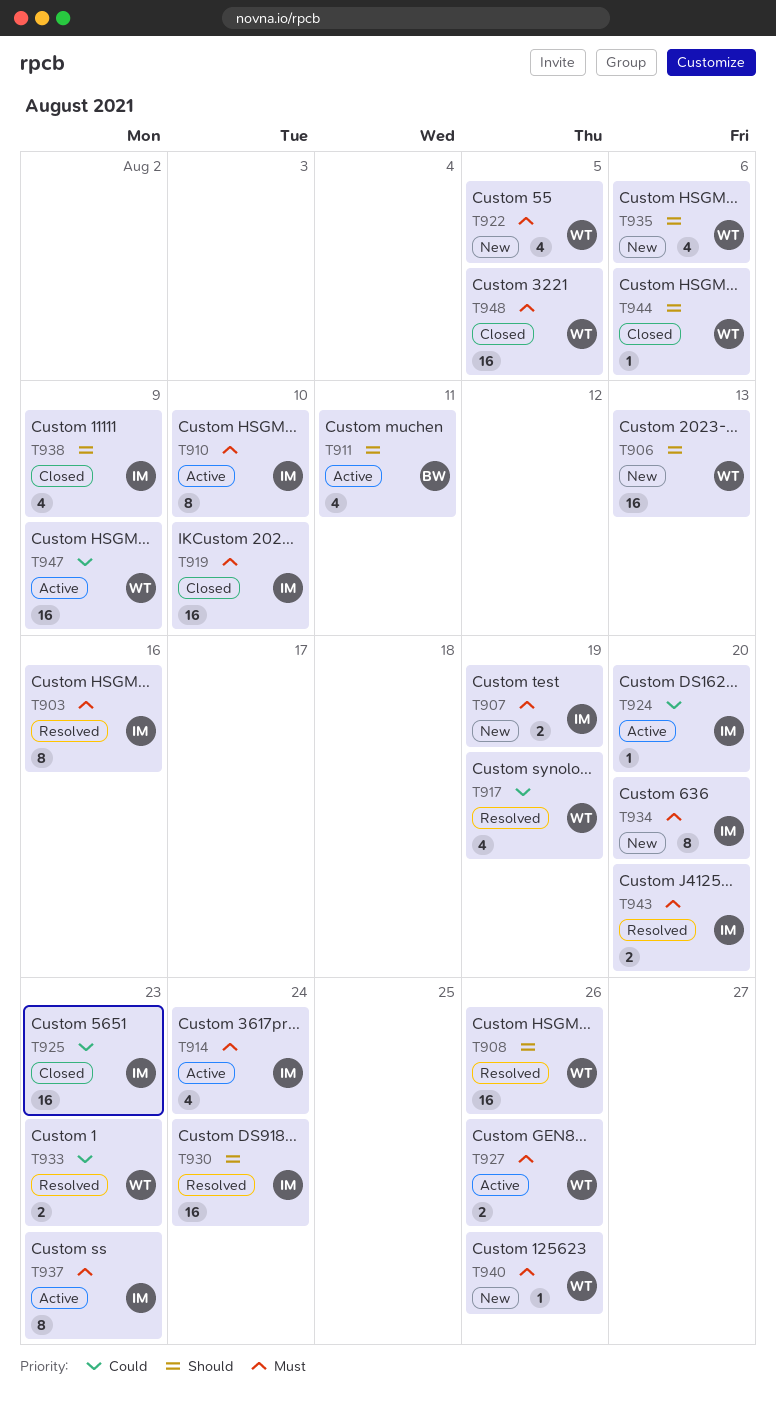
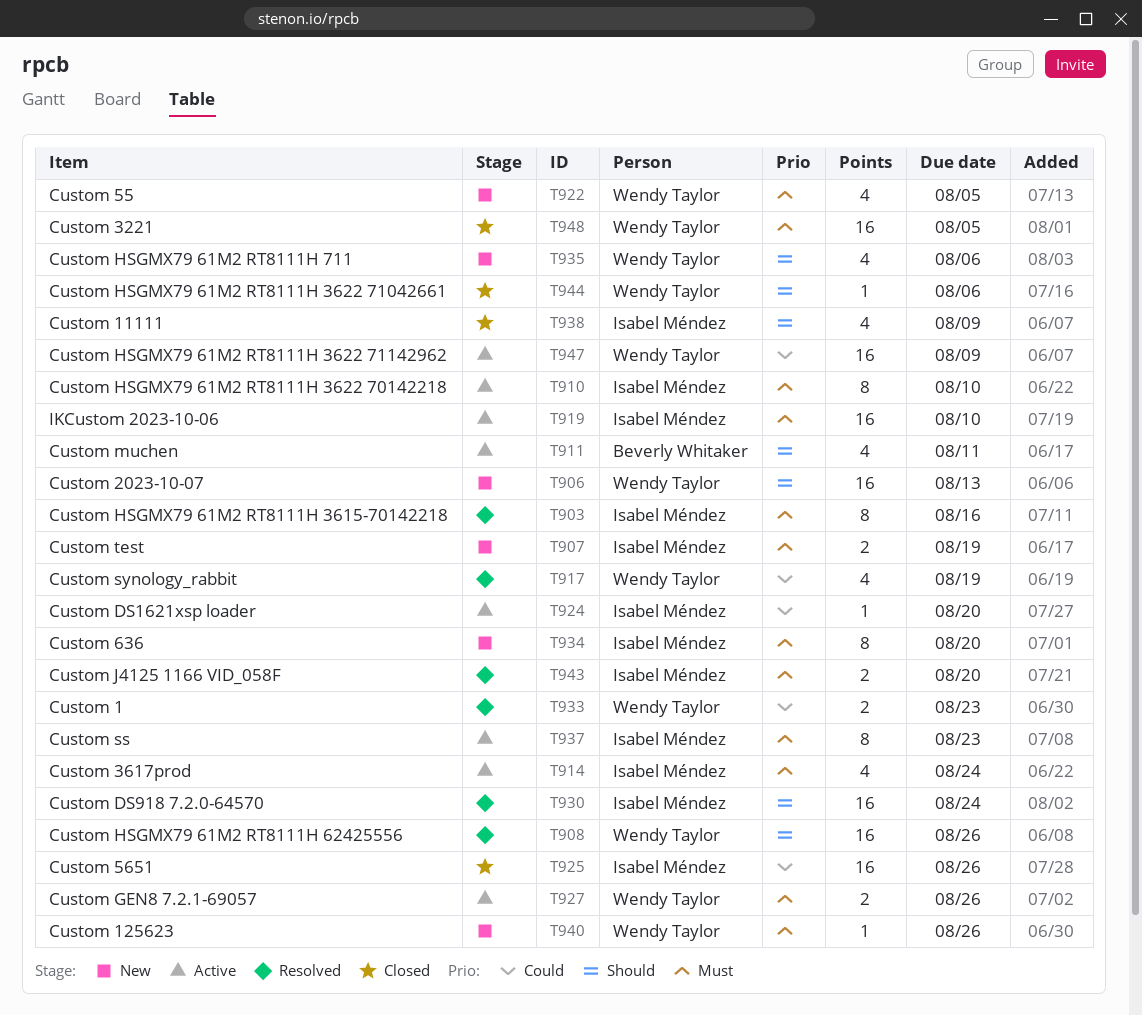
T919, status: Closed -> Active
T925, due: Aug 23 -> Aug 26

